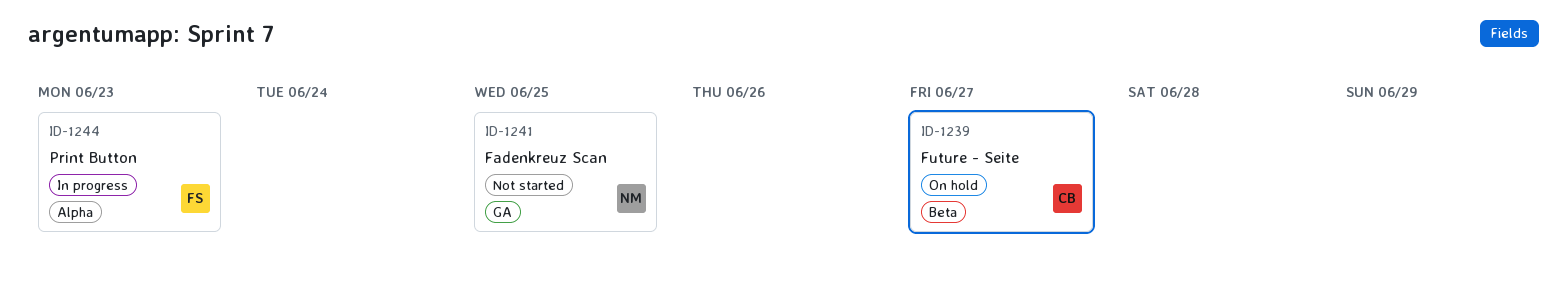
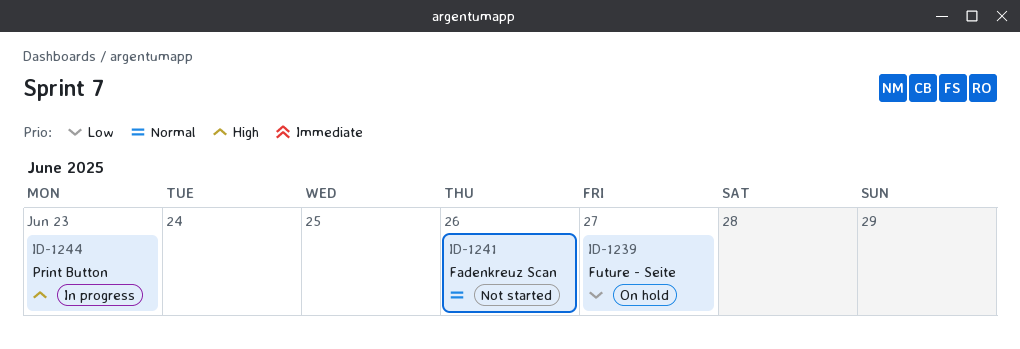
ID-1241, due: Jun 25 -> Jun 26

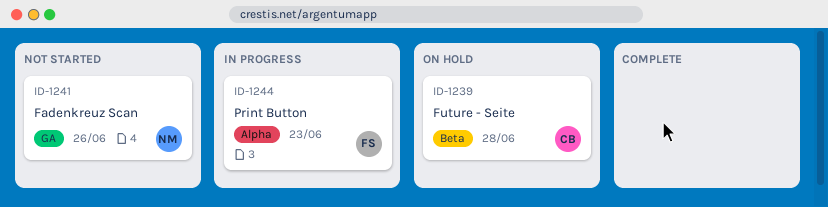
ID-1239, due: Jun 27 -> Jun 28

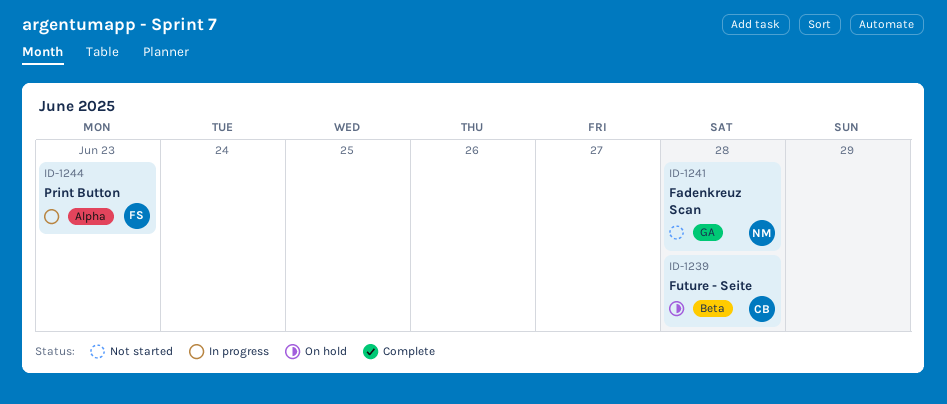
ID-1241, due: Jun 26 -> Jun 28

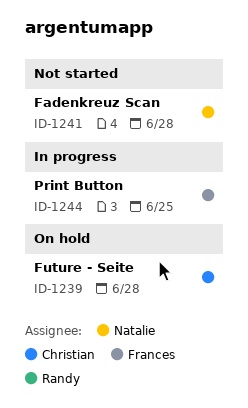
ID-1244, due: Jun 23 -> Jun 25

